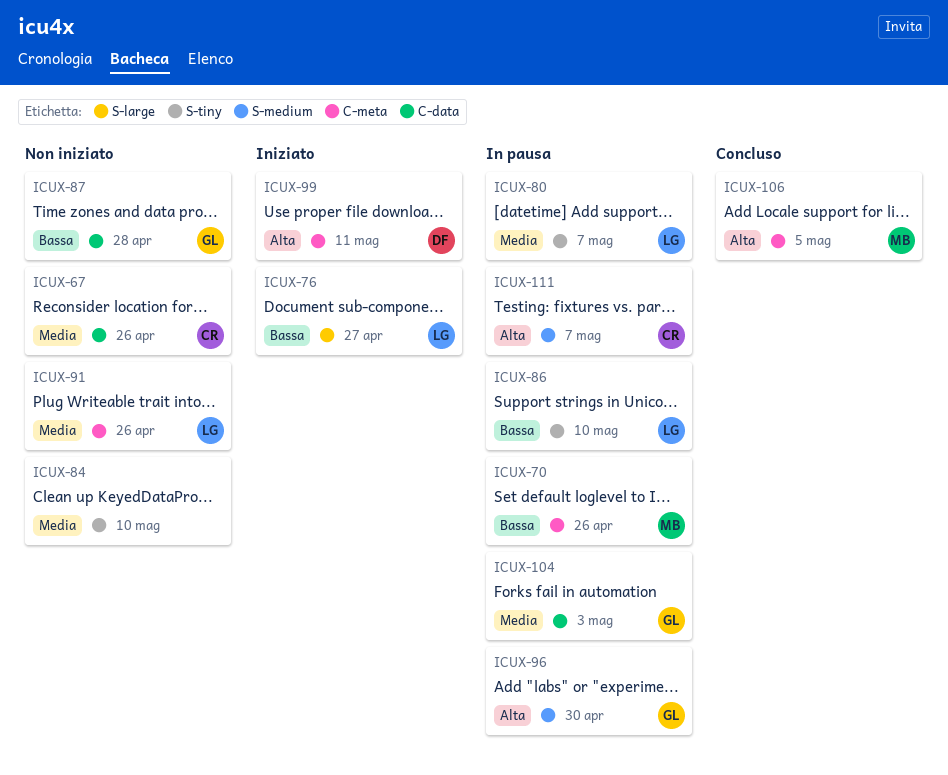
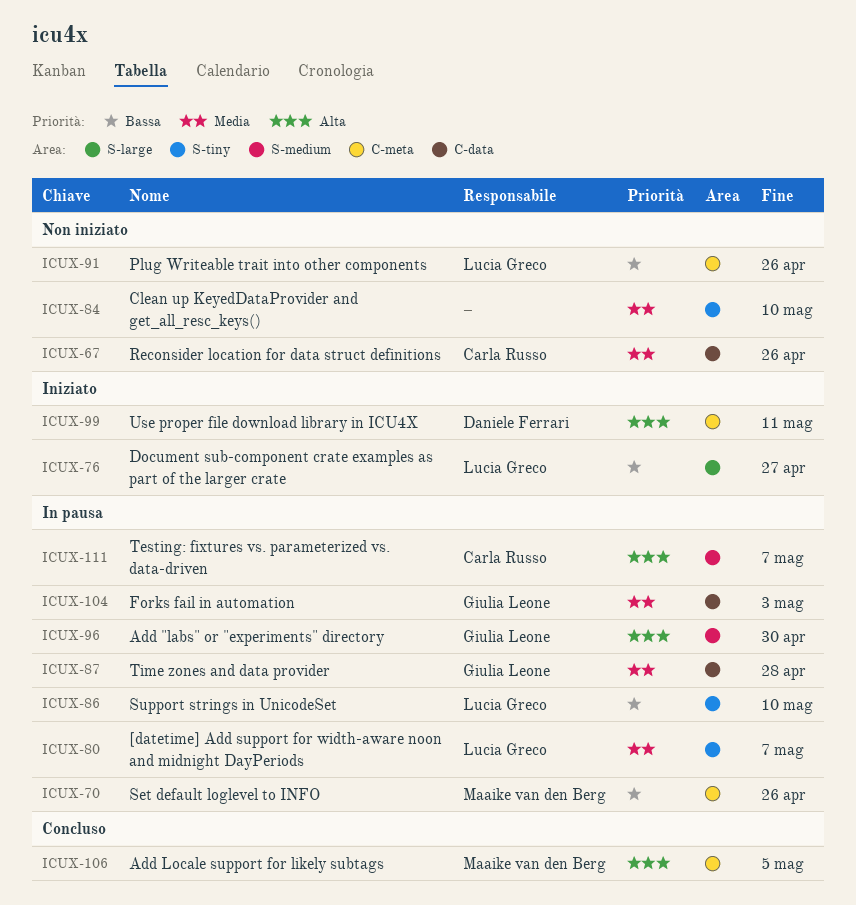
ICUX-87, status: Non iniziato -> In pausa
ICUX-87, priority: Bassa -> Media
ICUX-91, priority: Media -> Bassa

